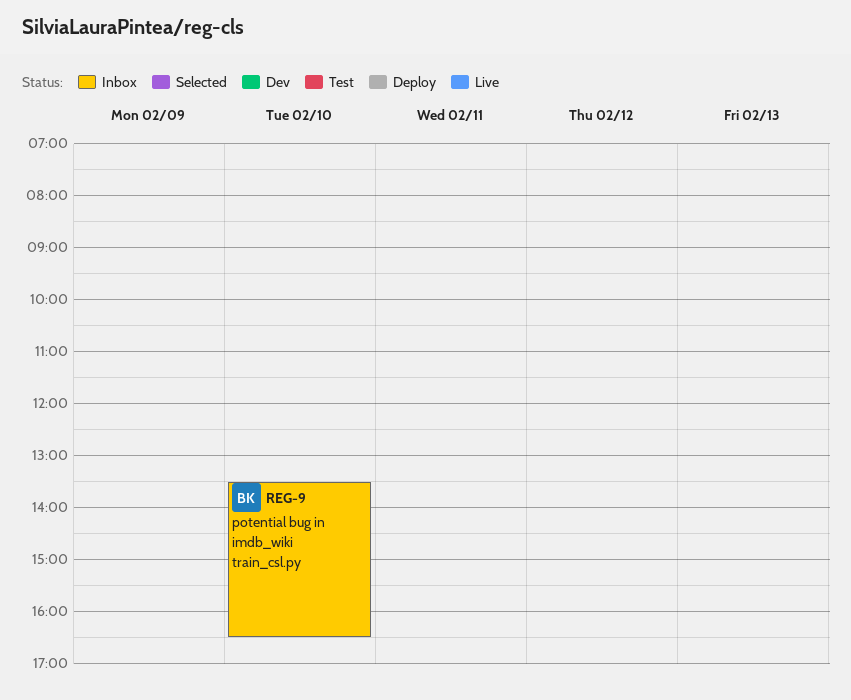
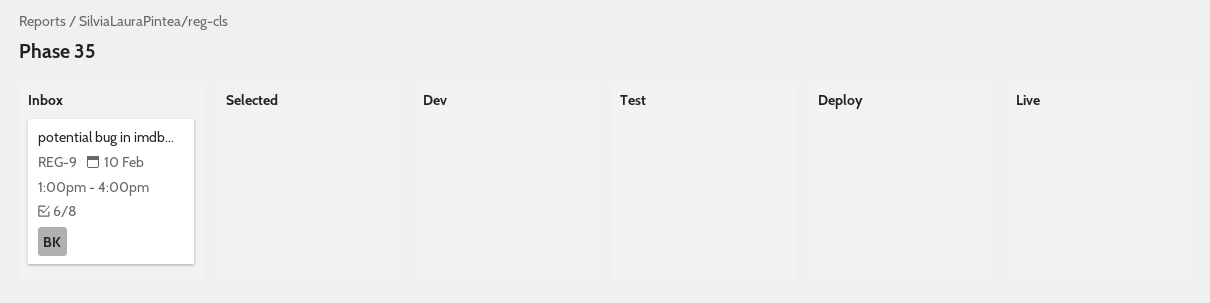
REG-9, begins: 13:30 -> 13:00
REG-9, ends: 16:30 -> 16:00

